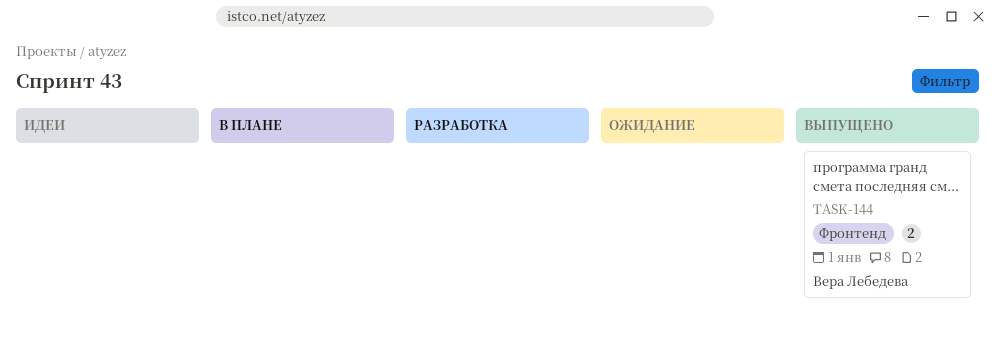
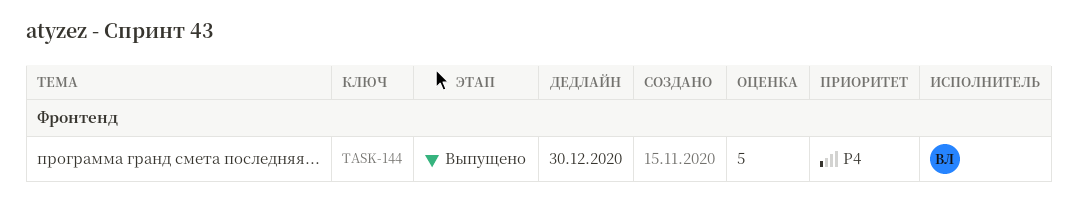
TASK-144, estimate: 2 -> 5
TASK-144, due: Jan 1 -> Dec 30

